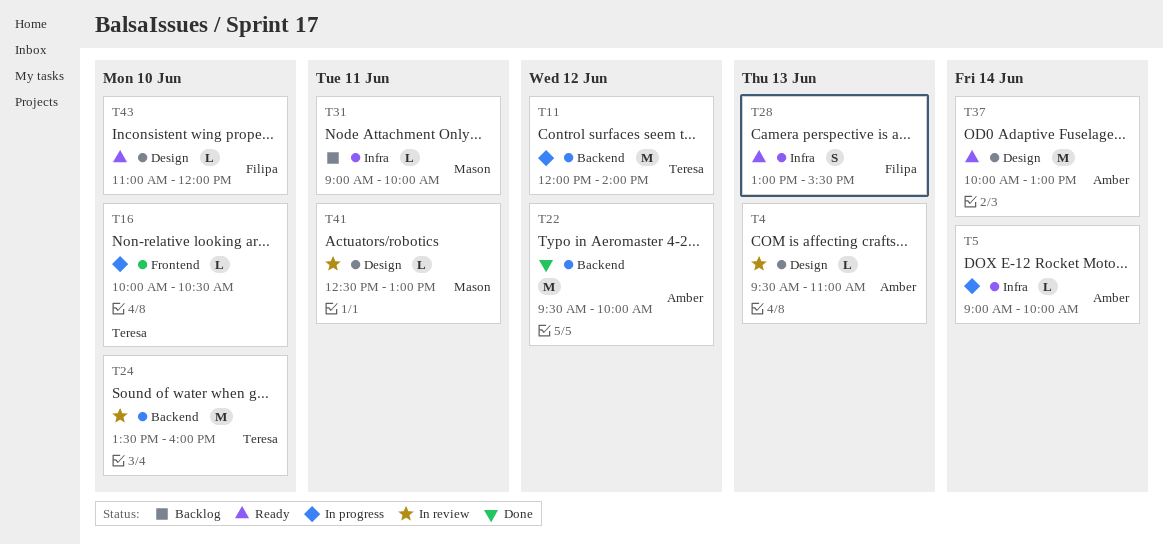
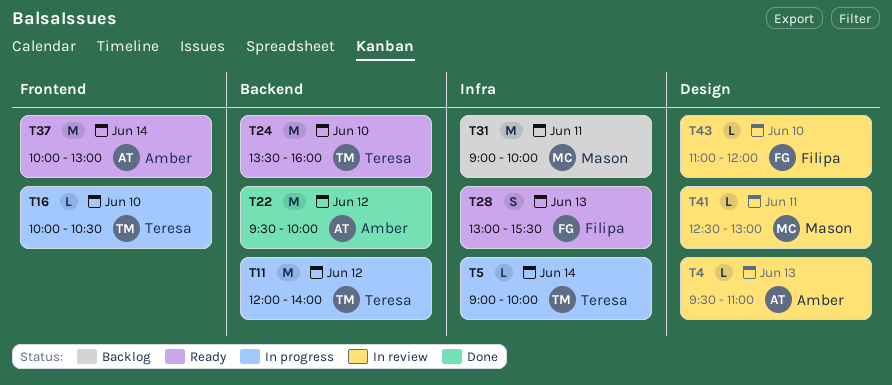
T5, owner: Amber -> Teresa
T24, status: In review -> Ready
T31, estimate: L -> M
T37, label: Design -> Frontend
T43, status: Ready -> In review

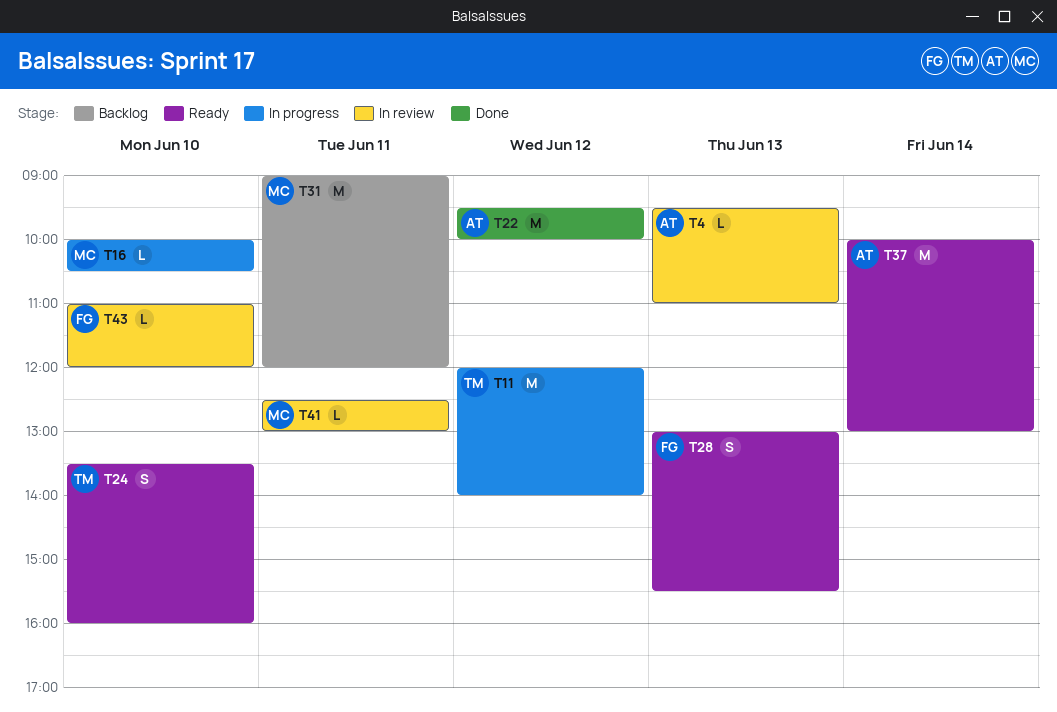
T5: present -> none
T16, owner: Teresa -> Mason
T24, estimate: M -> S
T31, ends: 10:00 -> 12:00

